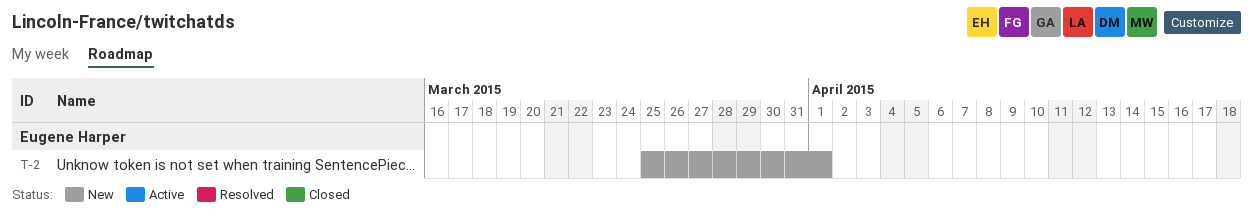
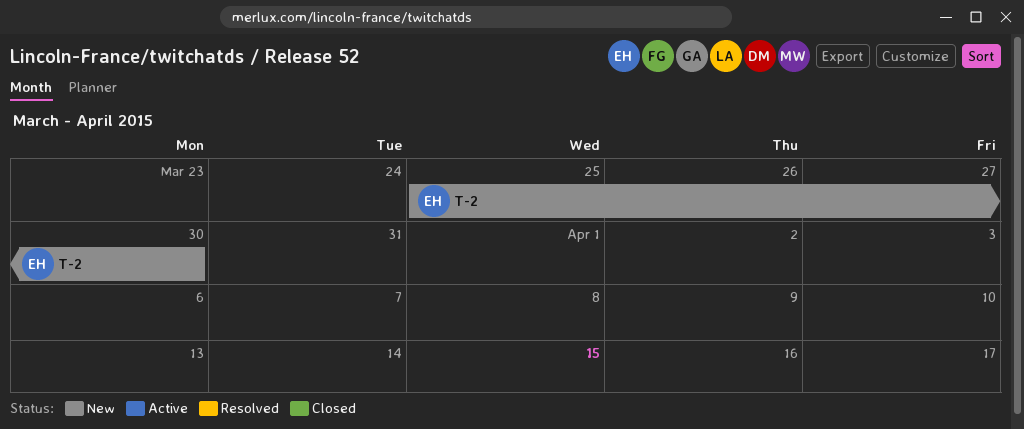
T-2, due: Apr 1 -> Mar 30

